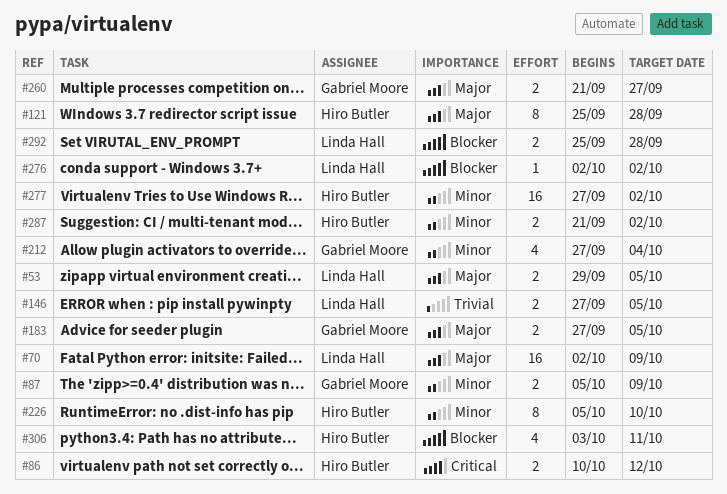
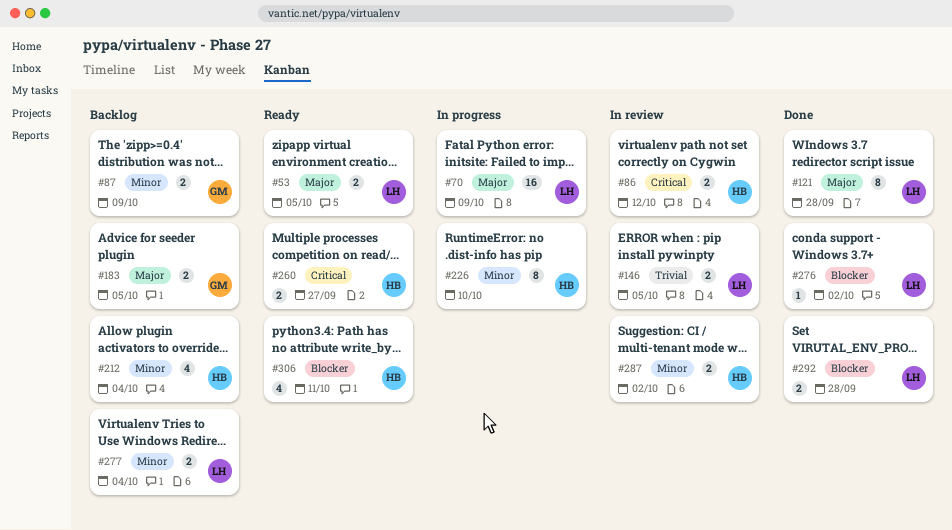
#121, owner: Hiro Butler -> Linda Hall
#212, owner: Gabriel Moore -> Hiro Butler
#260, owner: Gabriel Moore -> Hiro Butler
#260, priority: Major -> Critical
#277, owner: Hiro Butler -> Linda Hall
#277, estimate: 16 -> 2
#277, due: Oct 2 -> Oct 4

